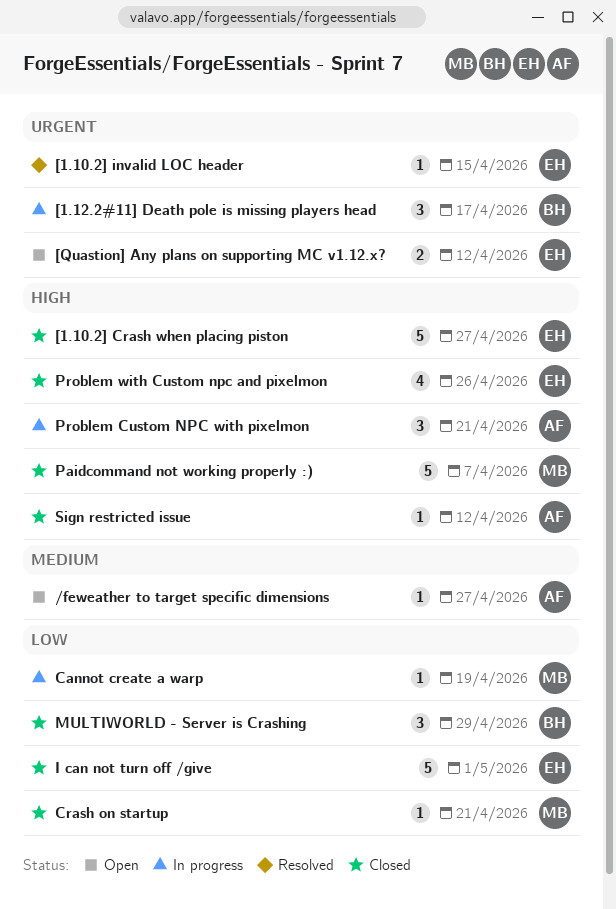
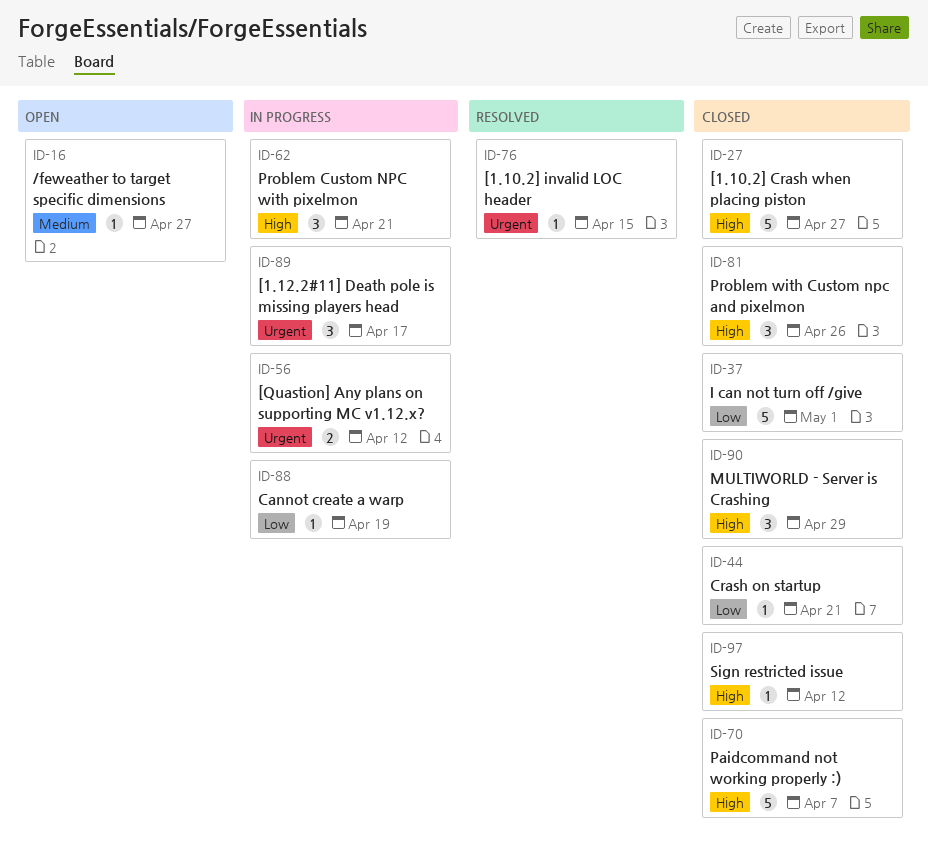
[Quastion] Any plans on supporting MC v1.12.x?, status: Open -> In progress
MULTIWORLD - Server is Crashing, priority: Low -> High
Problem with Custom npc and pixelmon, estimate: 4 -> 3

